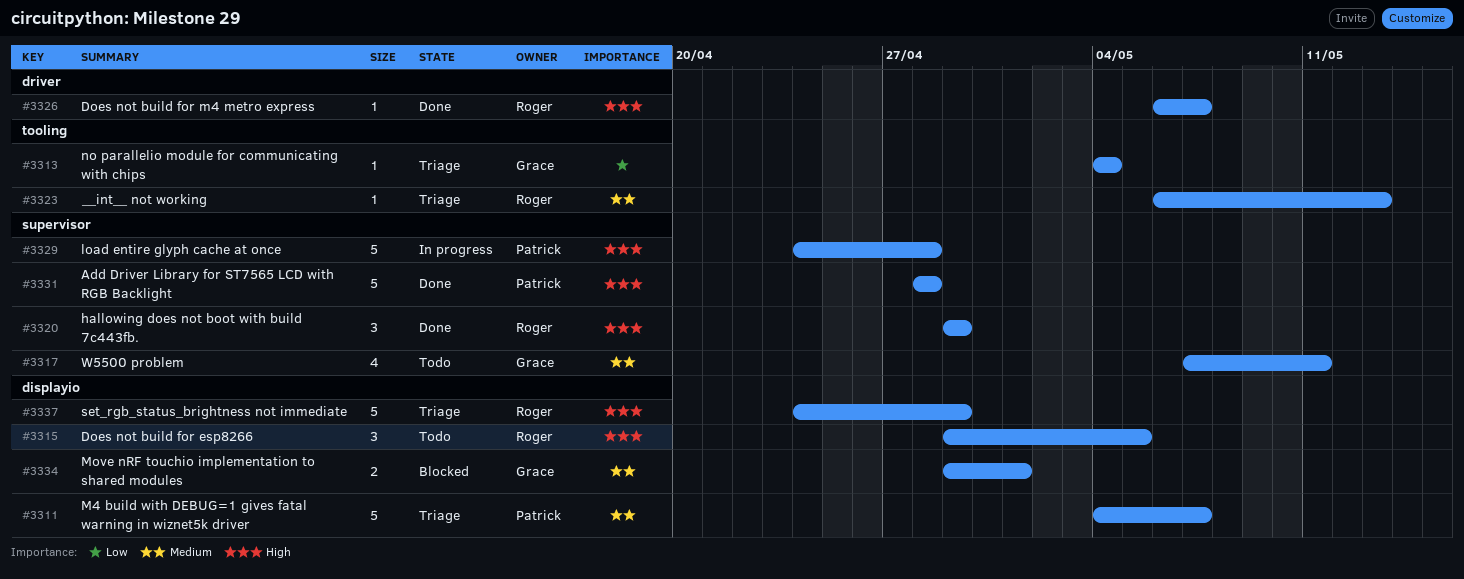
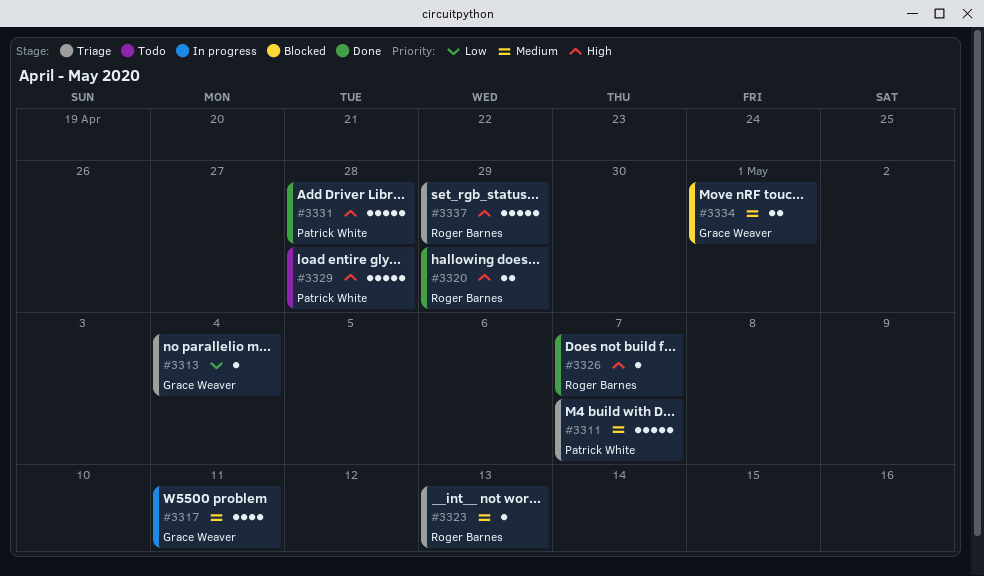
#3315: present -> none
#3317, status: Todo -> In progress
#3320, estimate: 3 -> 2
#3329, status: In progress -> Todo

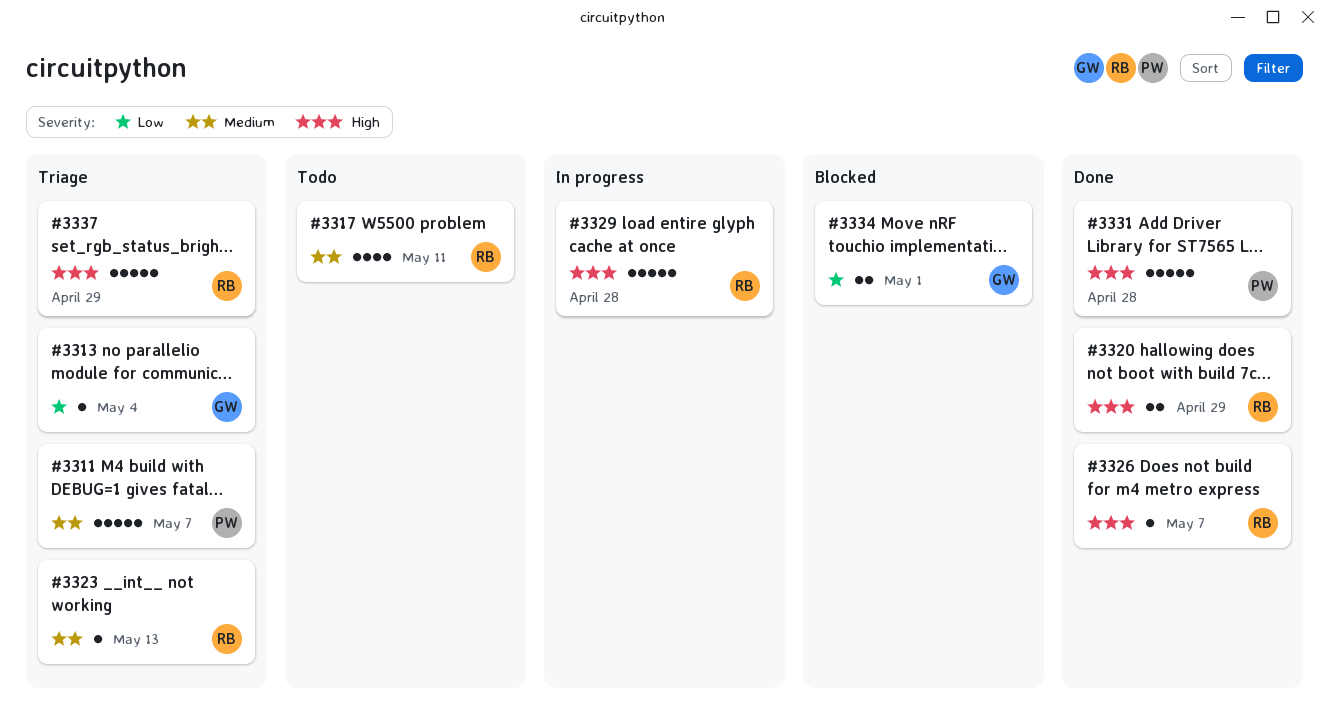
#3317, status: In progress -> Todo
#3317, owner: Grace Weaver -> Roger Barnes
#3329, status: Todo -> In progress
#3329, owner: Patrick White -> Roger Barnes
#3334, priority: Medium -> Low

